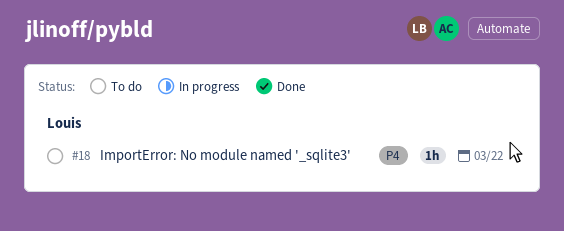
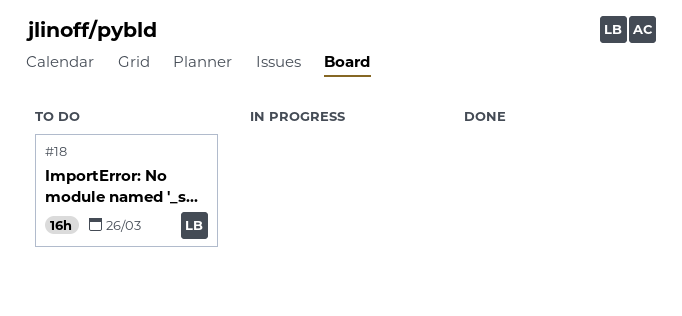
#18, estimate: 1h -> 16h
#18, due: Mar 22 -> Mar 26

